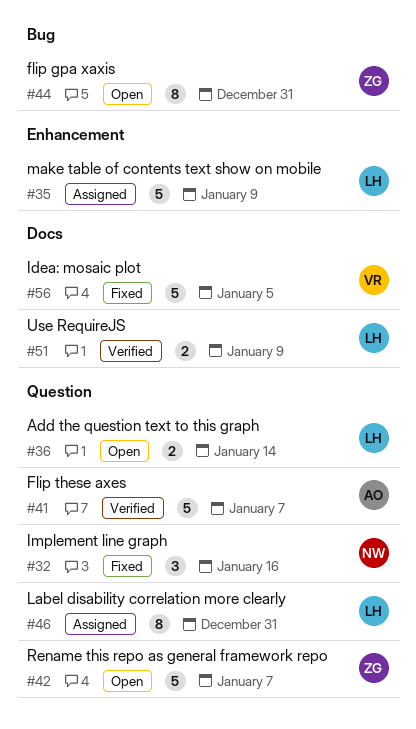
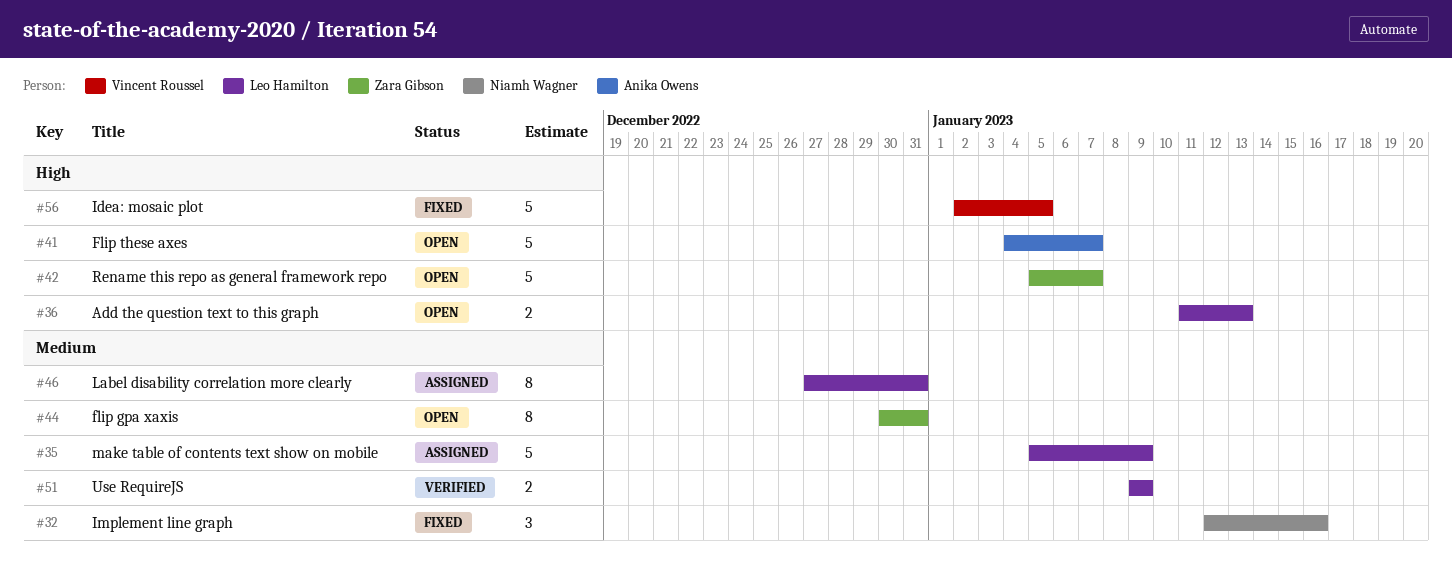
#36, due: Jan 14 -> Jan 13
#41, status: Verified -> Open

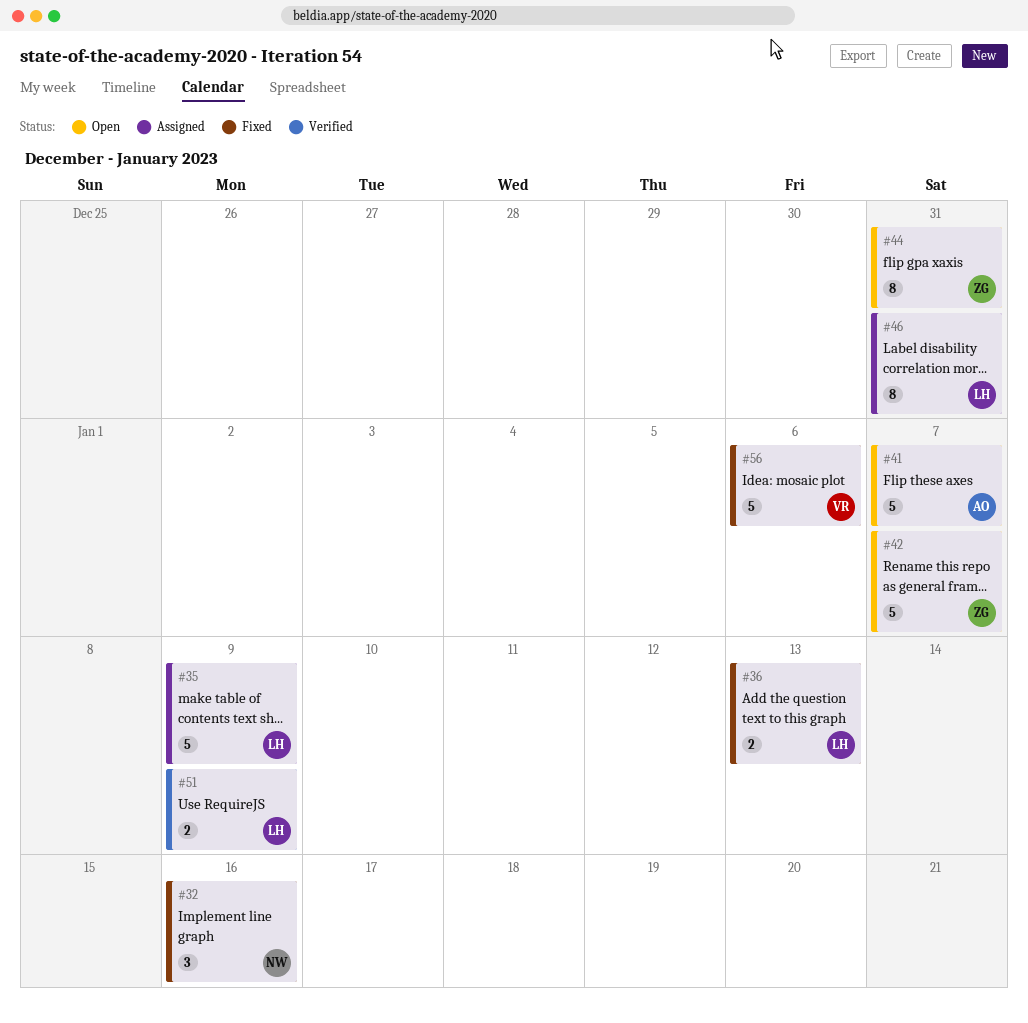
#36, status: Open -> Fixed
#56, due: Jan 5 -> Jan 6

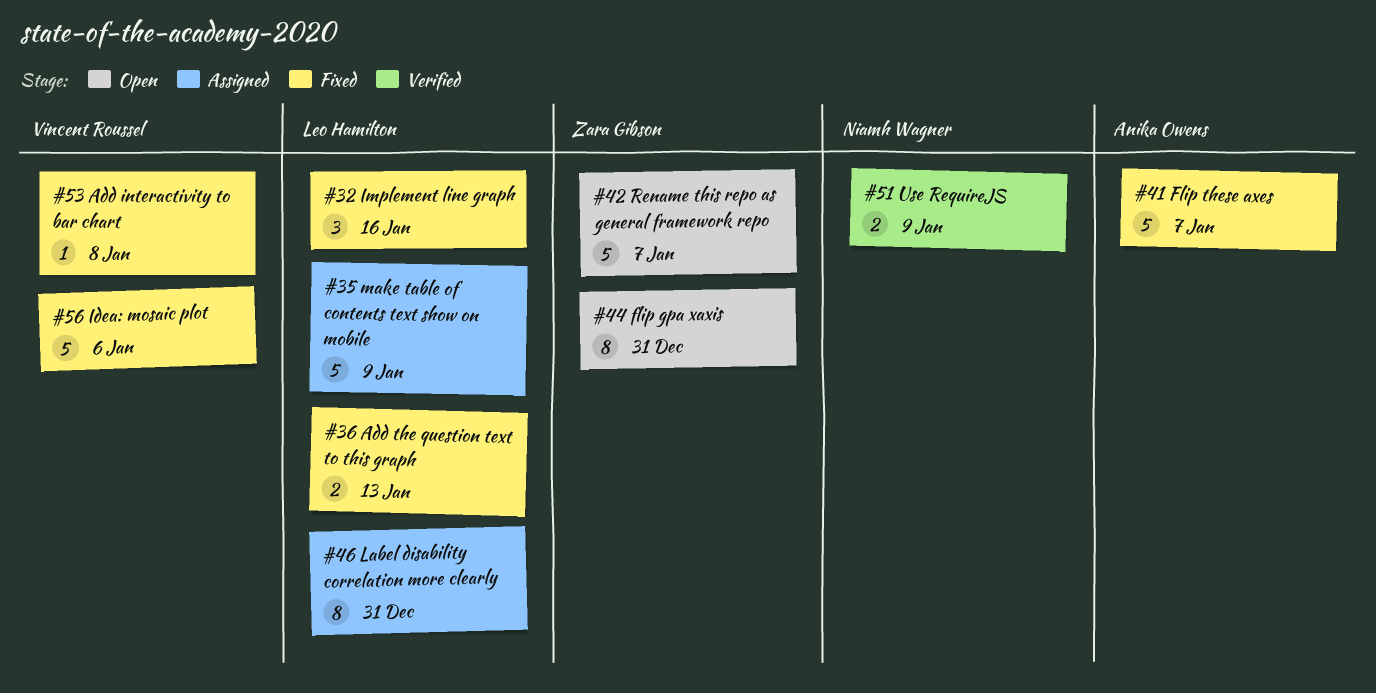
#32, owner: Niamh Wagner -> Leo Hamilton
#41, status: Open -> Fixed
#51, owner: Leo Hamilton -> Niamh Wagner
#53: none -> present

